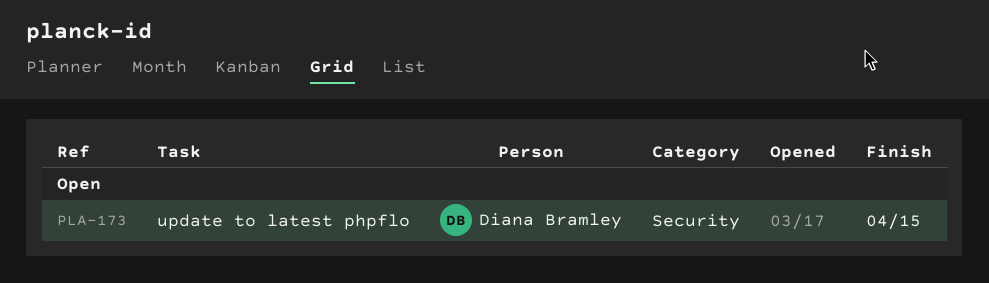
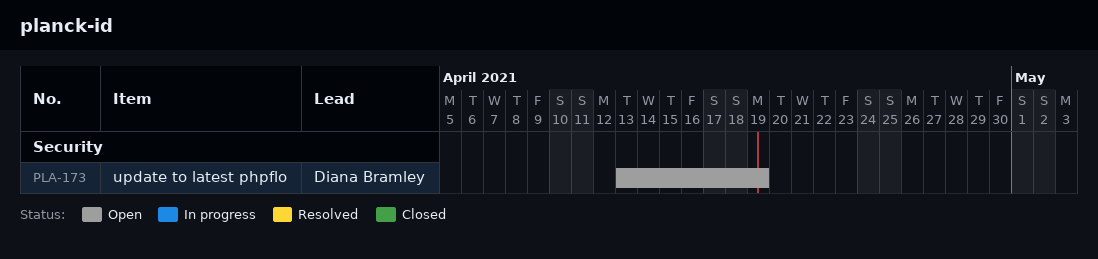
PLA-173, due: Apr 15 -> Apr 19

